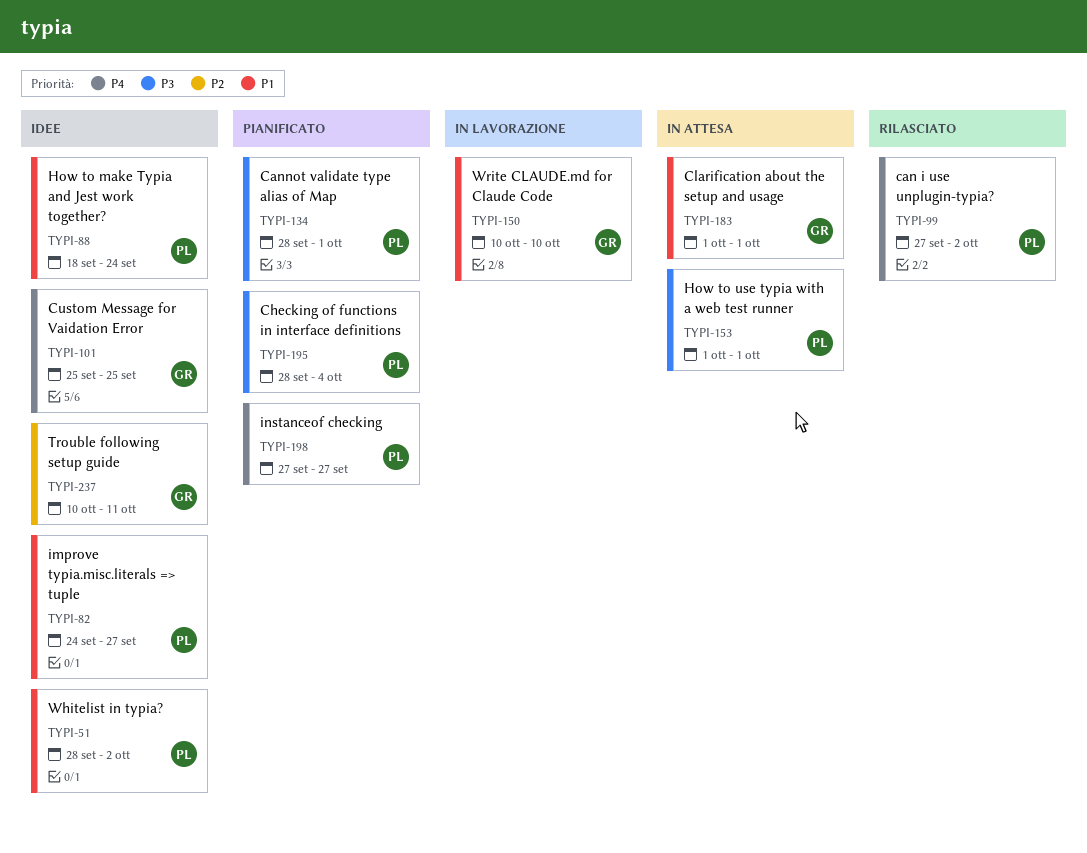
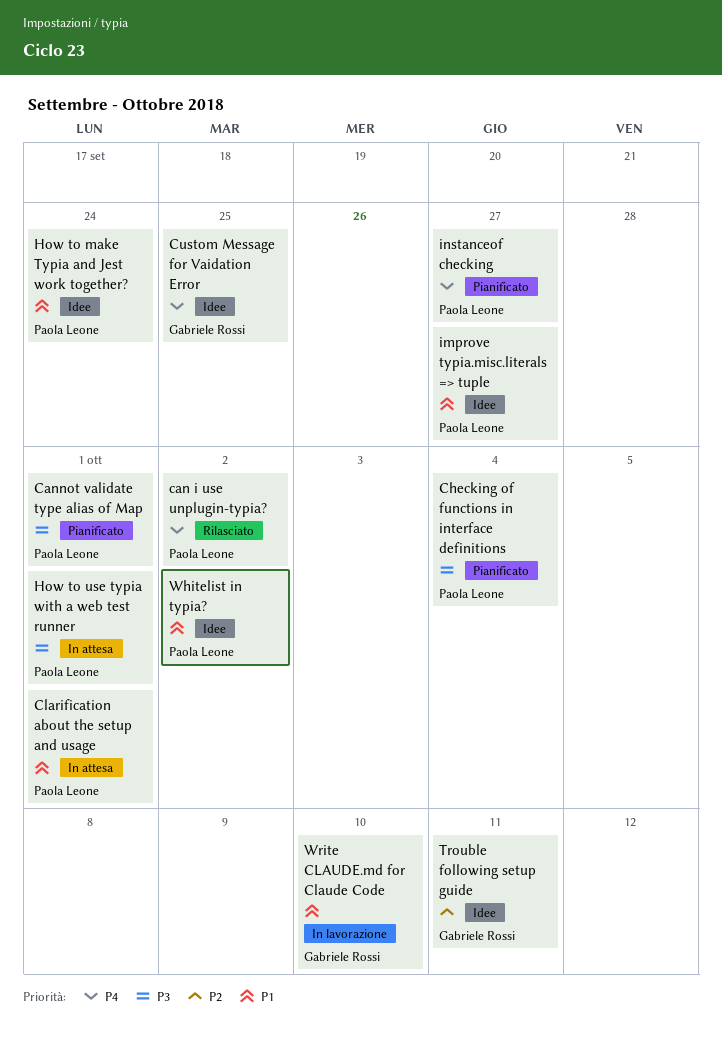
Clarification about the setup and usage, owner: Gabriele Rossi -> Paola Leone

